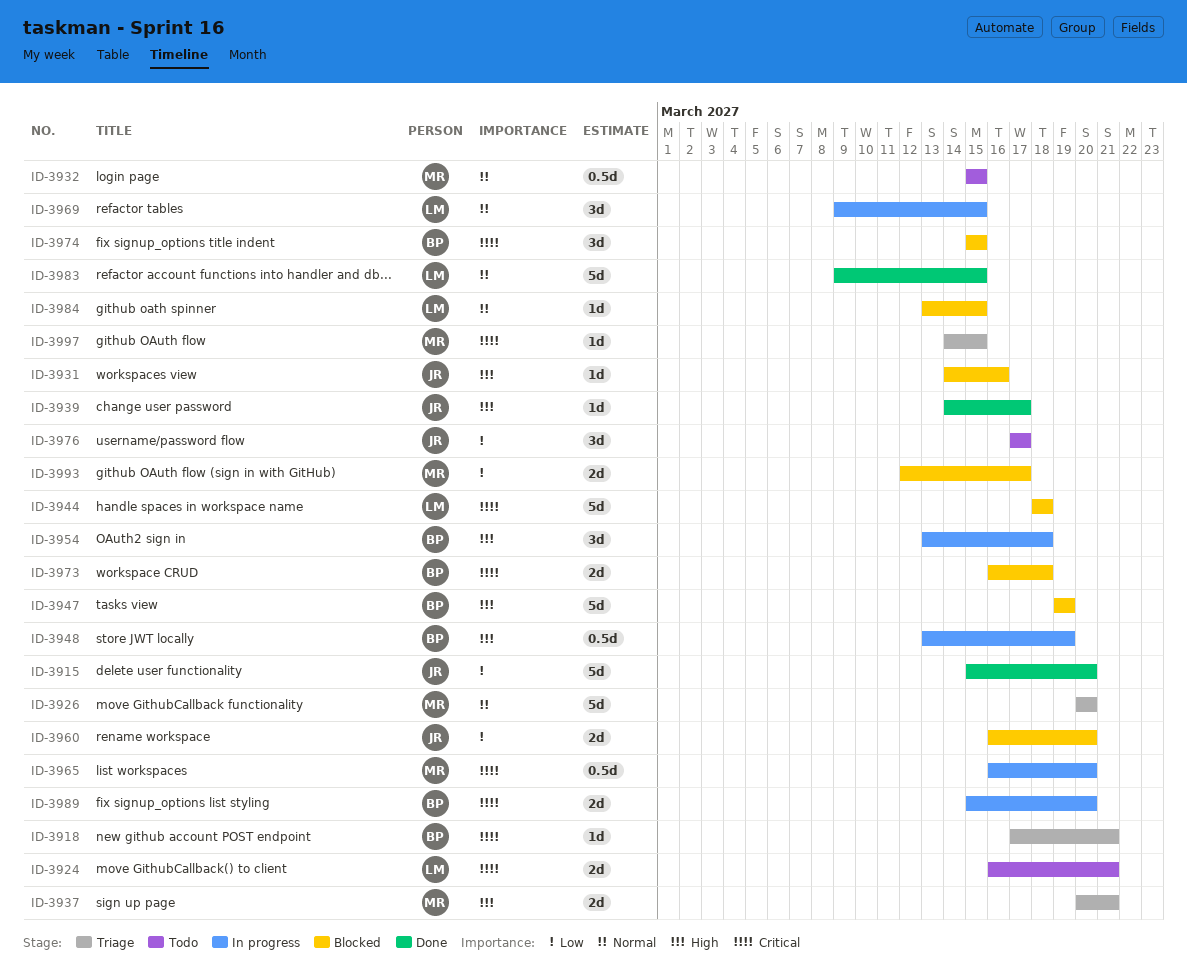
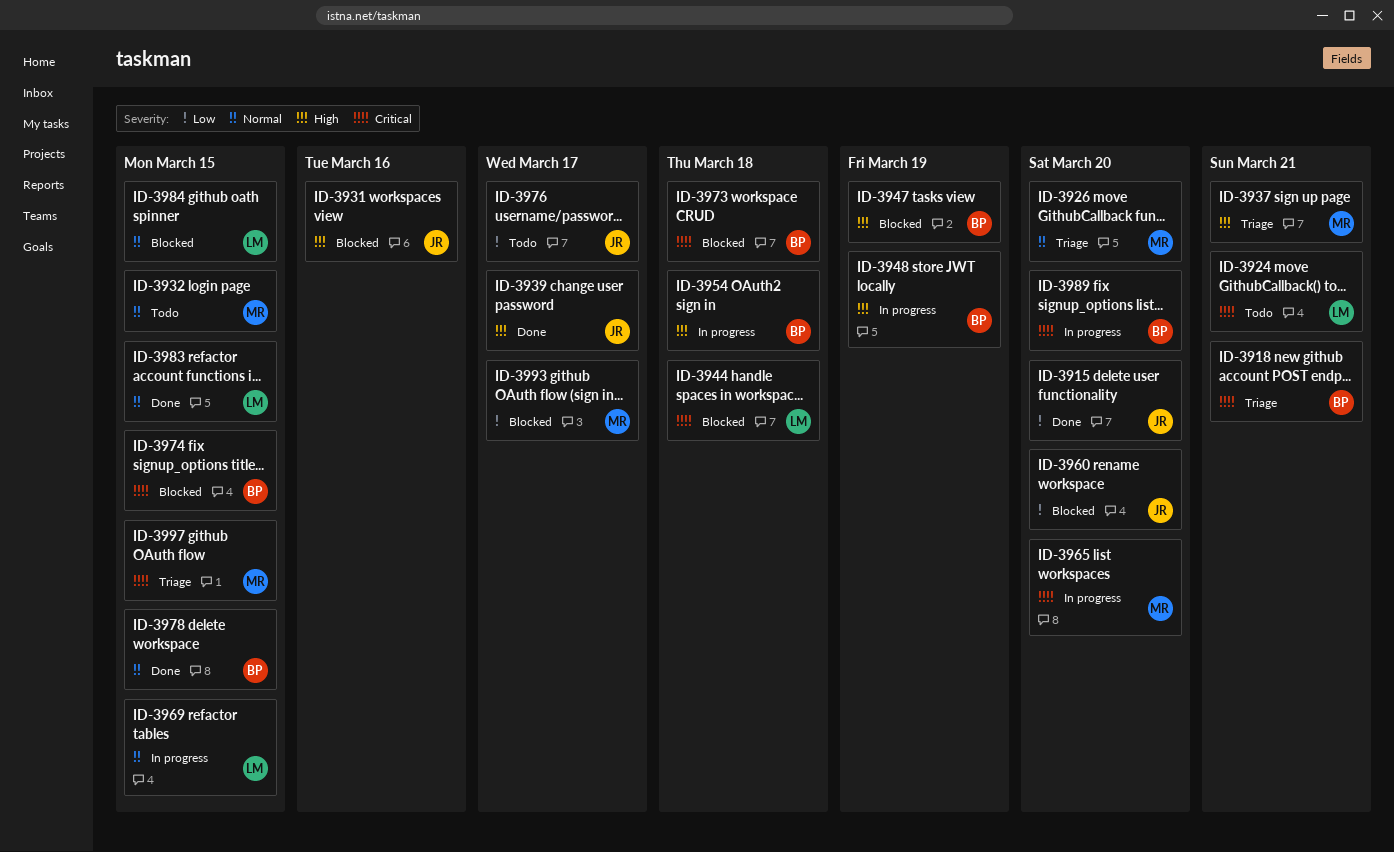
ID-3978: none -> present

